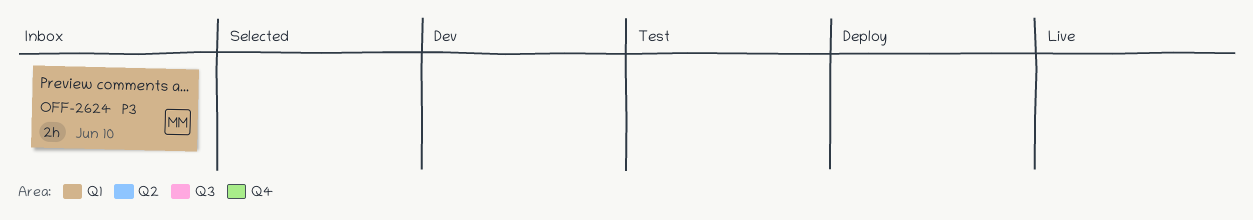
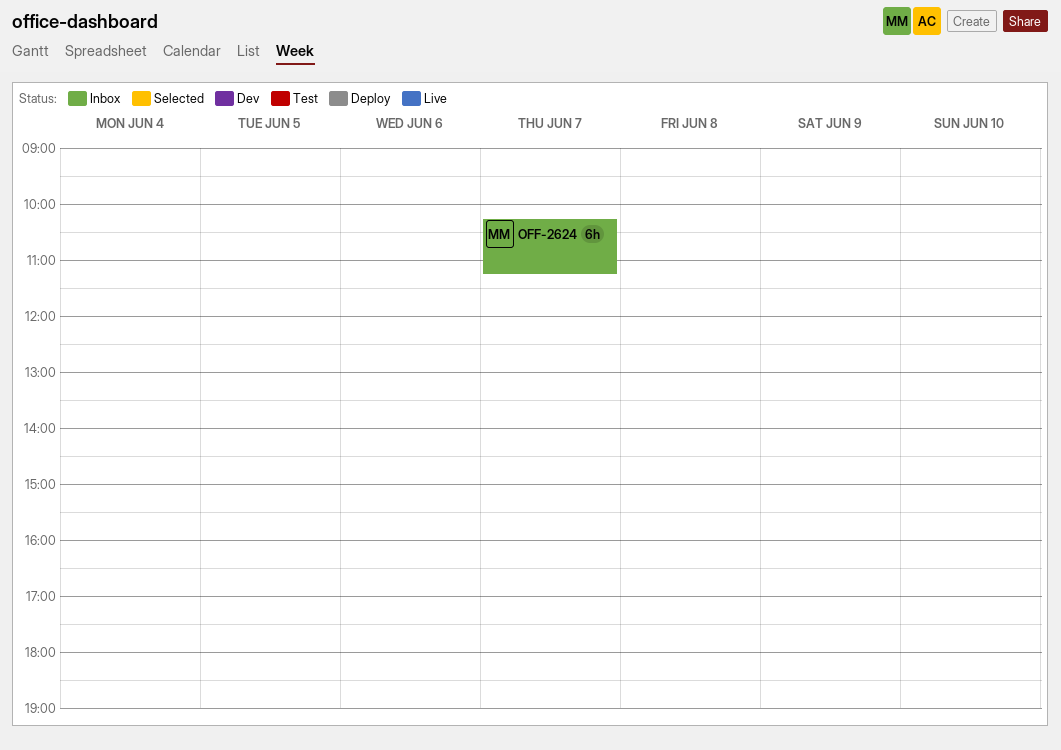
OFF-2624, estimate: 2h -> 6h
OFF-2624, day: Jun 10 -> Jun 7

